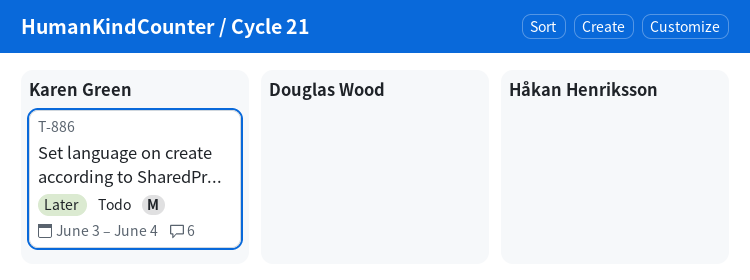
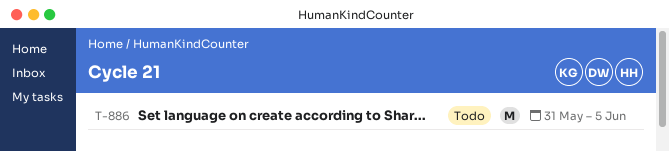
T-886, start: Jun 3 -> May 31
T-886, due: Jun 4 -> Jun 5

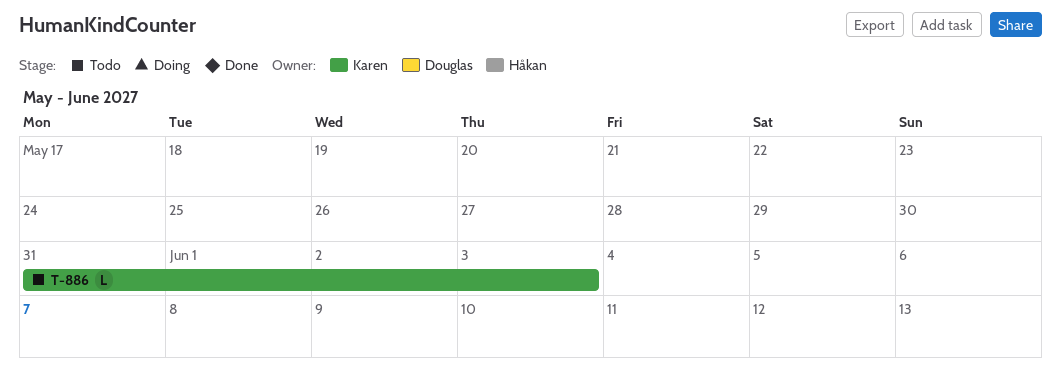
T-886, estimate: M -> L
T-886, due: Jun 5 -> Jun 3

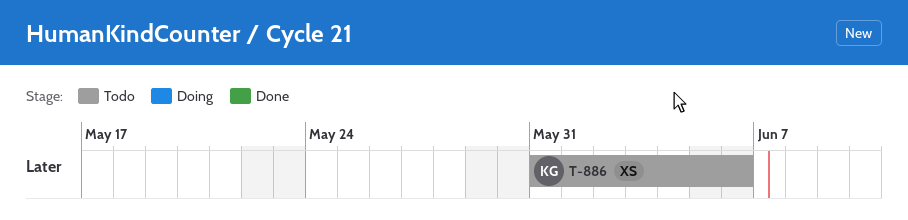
T-886, estimate: L -> XS
T-886, due: Jun 3 -> Jun 6

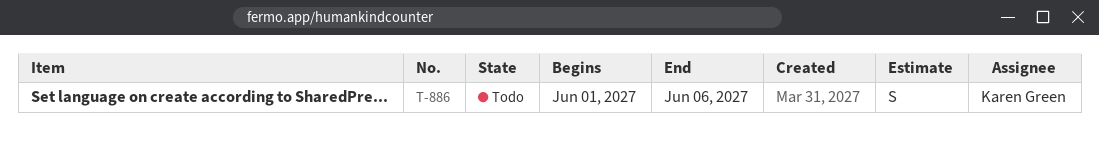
T-886, estimate: XS -> S
T-886, start: May 31 -> Jun 1

